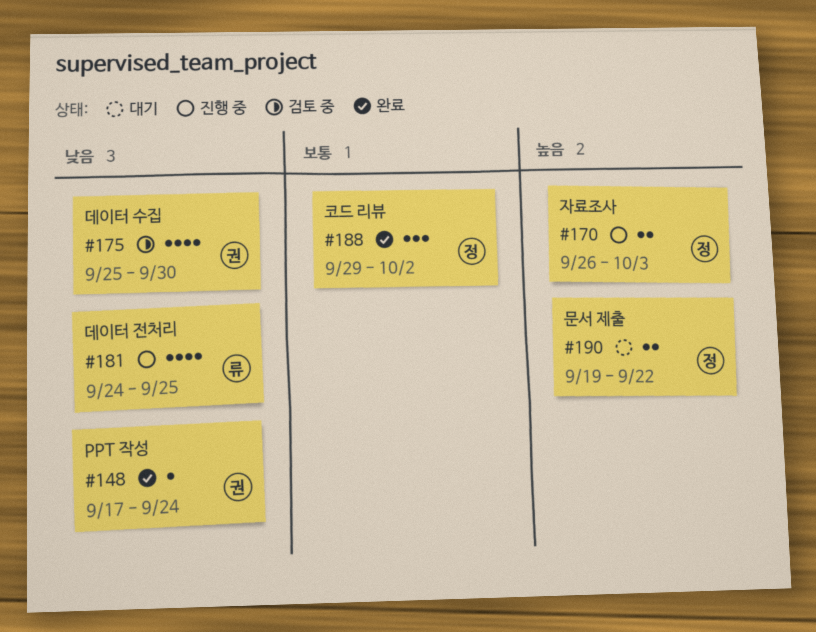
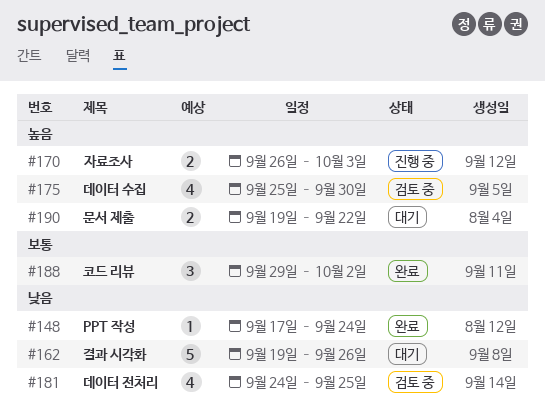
#162: none -> present
#175, priority: 낮음 -> 높음
#181, status: 진행 중 -> 검토 중

